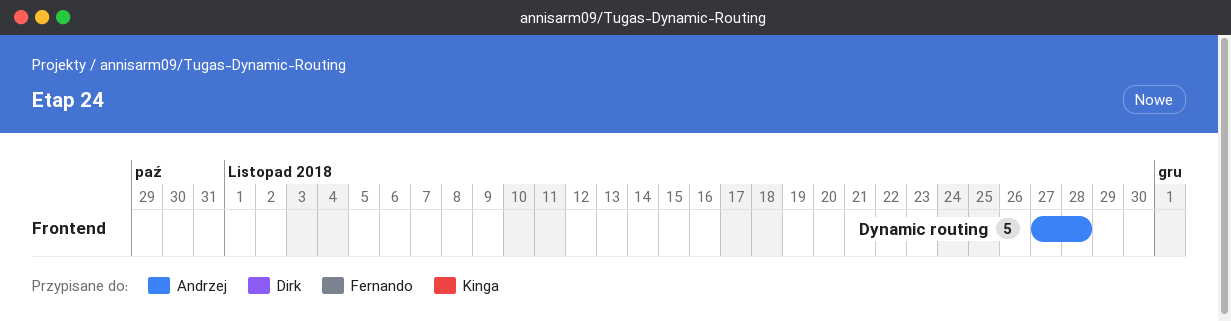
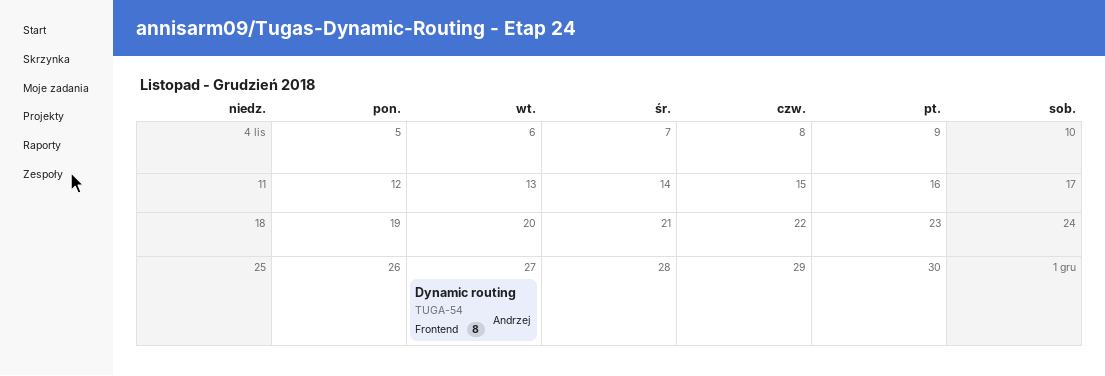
Dynamic routing, estimate: 5 -> 8
Dynamic routing, due: Nov 28 -> Nov 27

